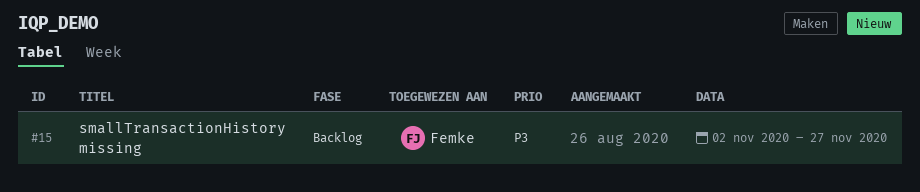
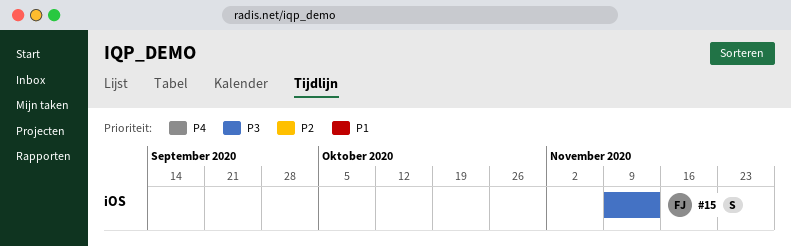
#15, start: Nov 2 -> Nov 9
#15, due: Nov 27 -> Nov 13

